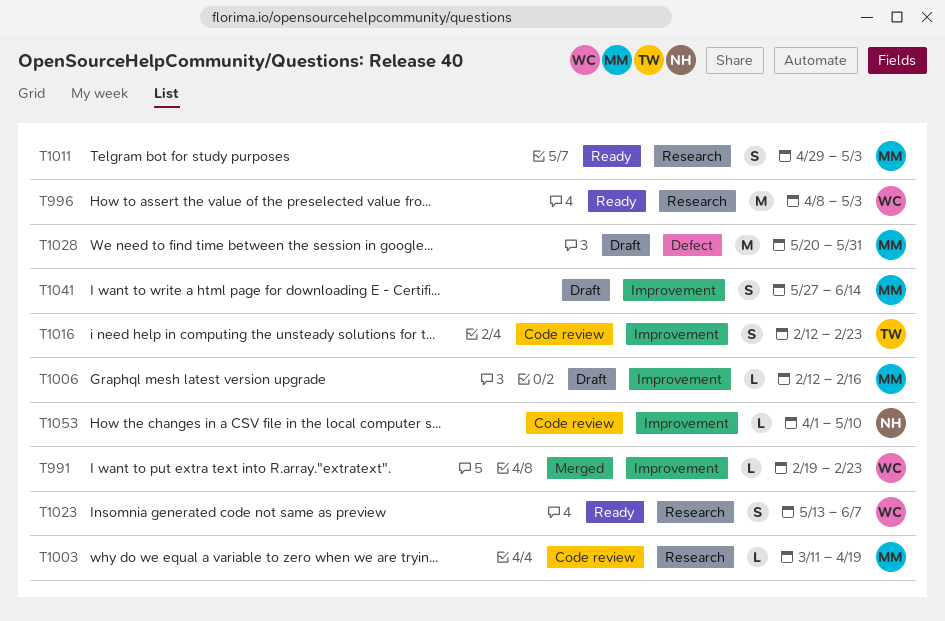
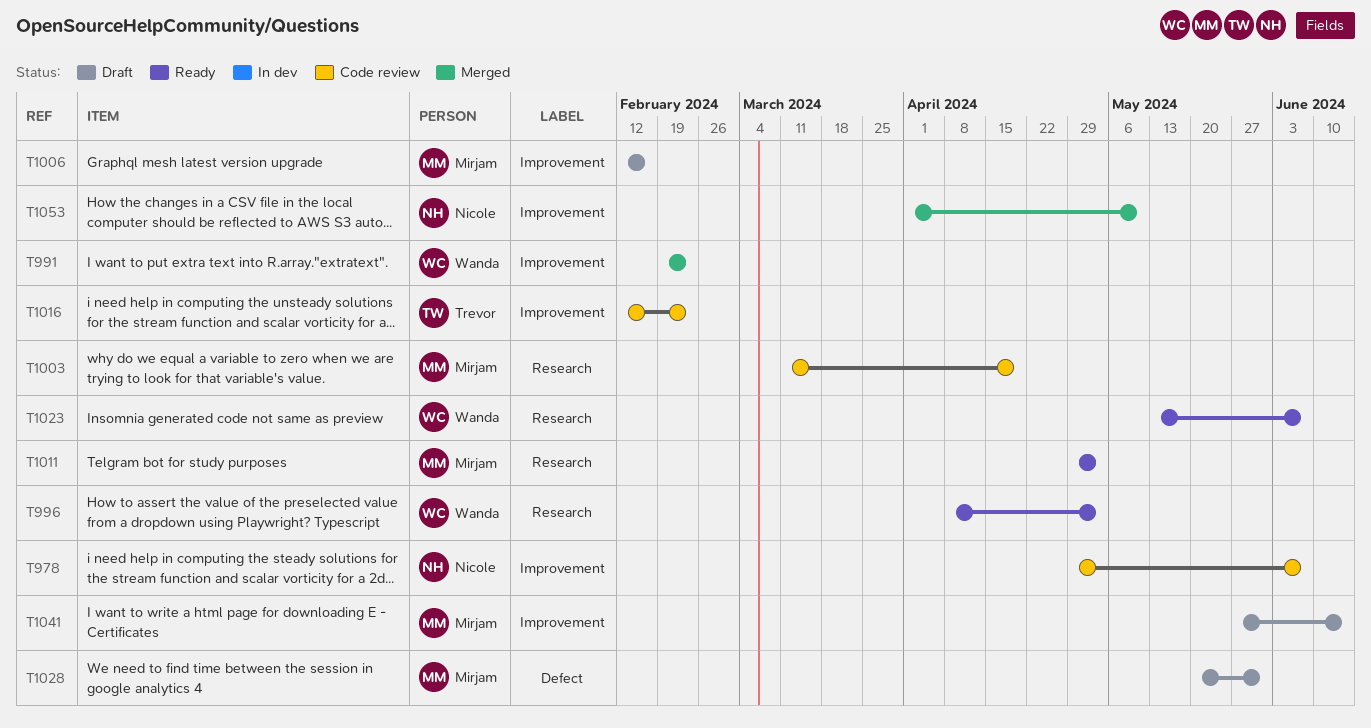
T978: none -> present
T1053, status: Code review -> Merged

